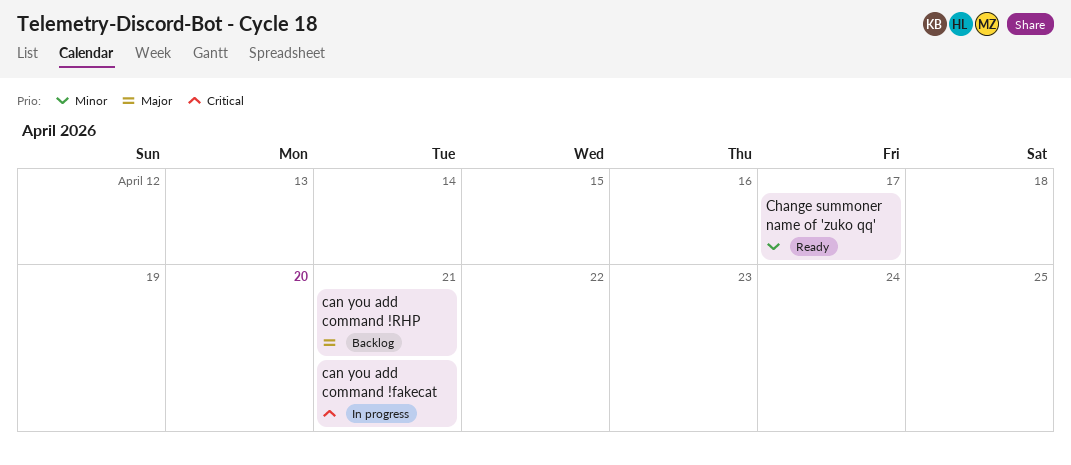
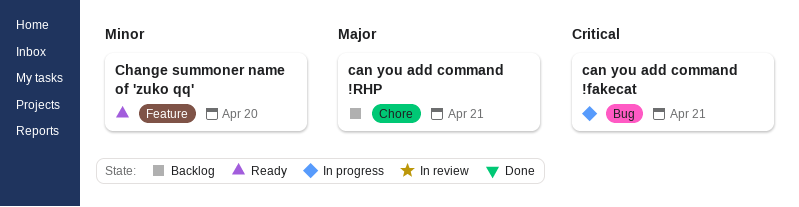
Change summoner name of 'zuko qq', due: Apr 17 -> Apr 20

